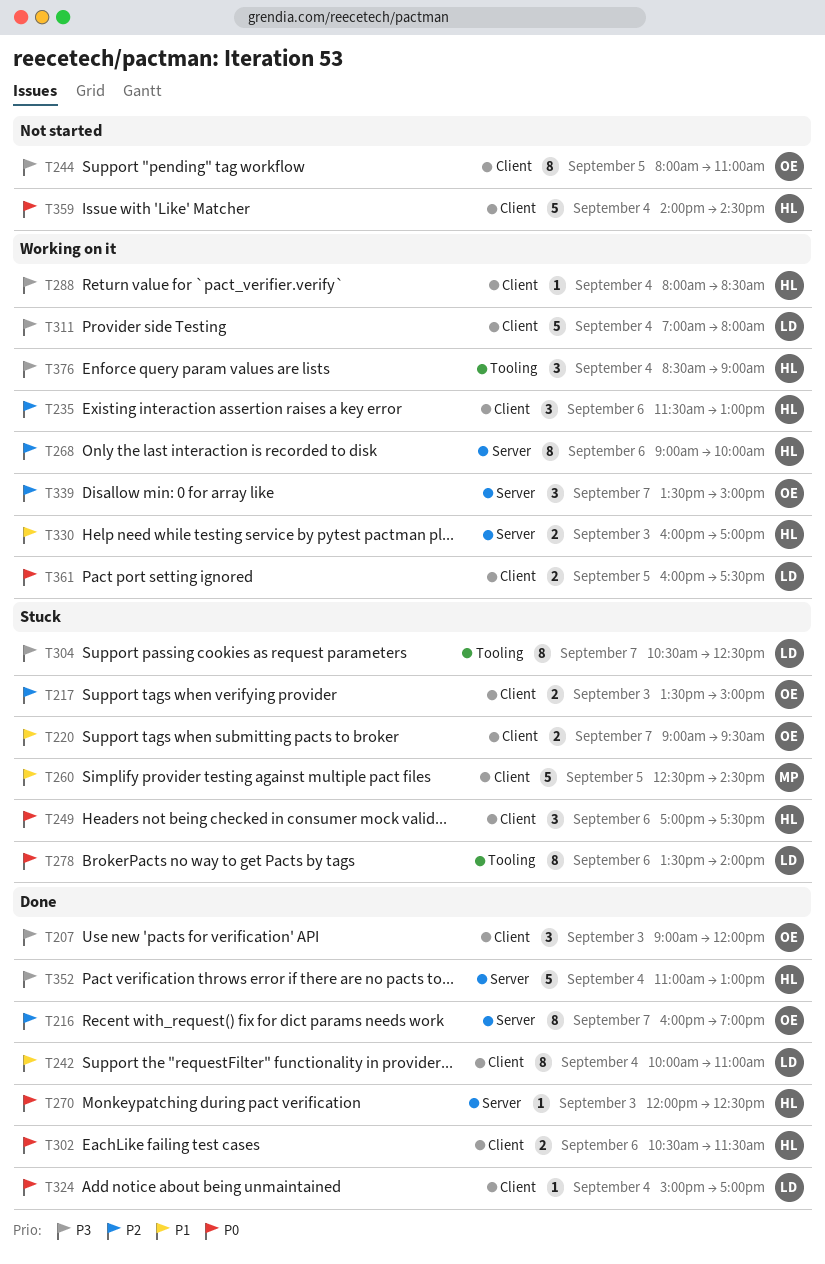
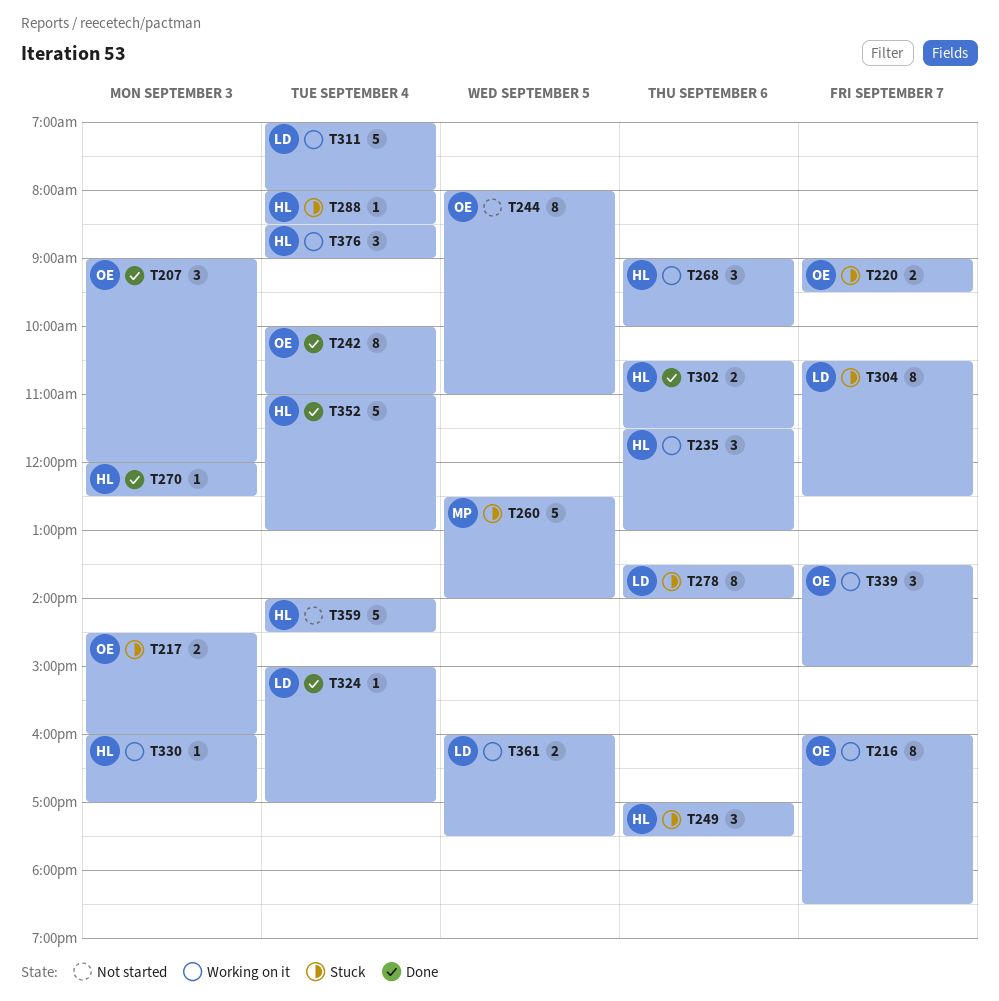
T216, status: Done -> Working on it
T216, ends: 19:00 -> 18:30
T217, begins: 13:30 -> 14:30
T217, ends: 15:00 -> 16:00
T242, owner: LD -> OE
T260, ends: 14:30 -> 14:00
T268, estimate: 8 -> 3
T288, status: Working on it -> Stuck
T330, estimate: 2 -> 1

